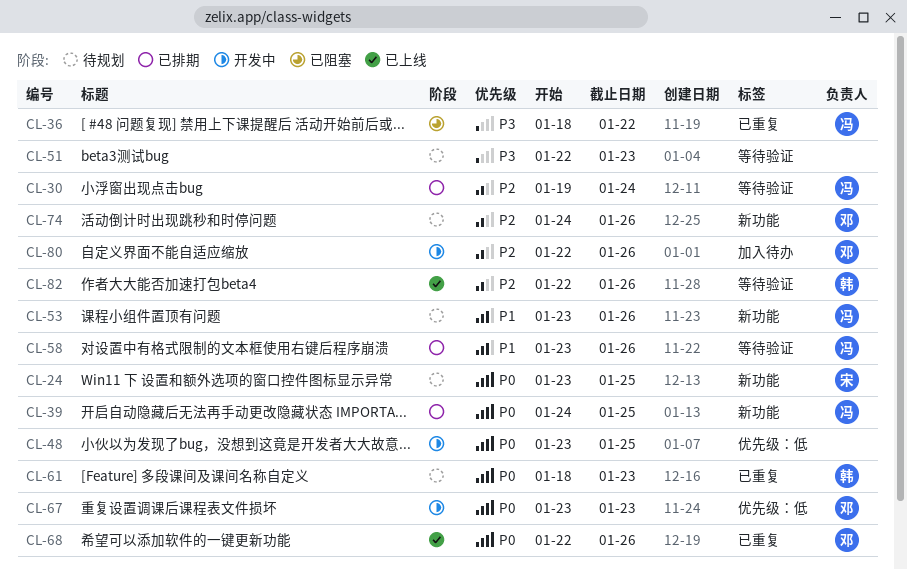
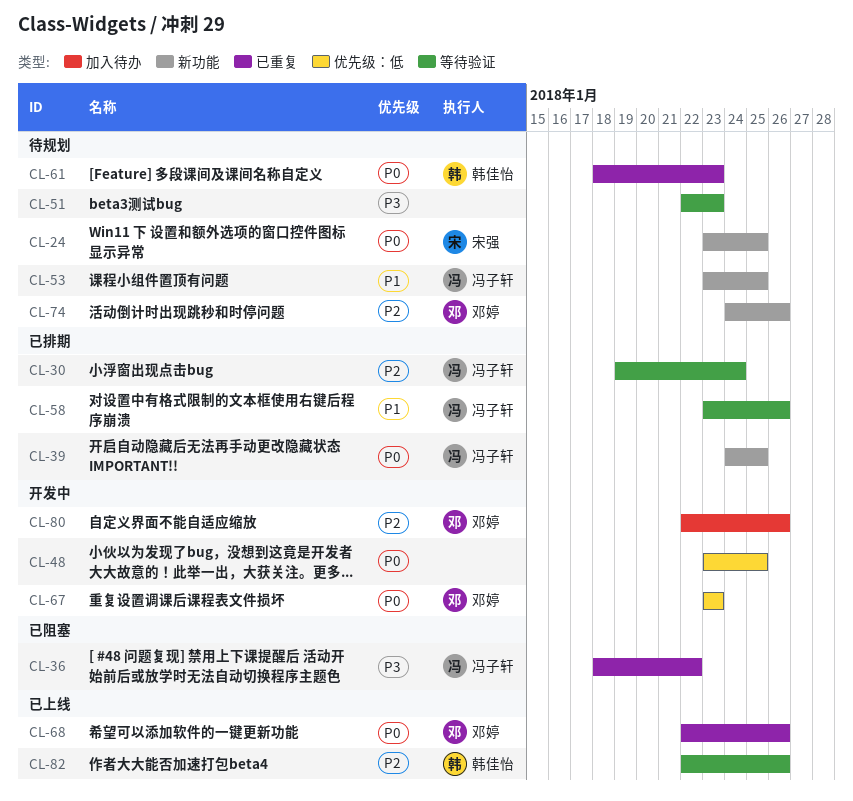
CL-53, due: Jan 26 -> Jan 25

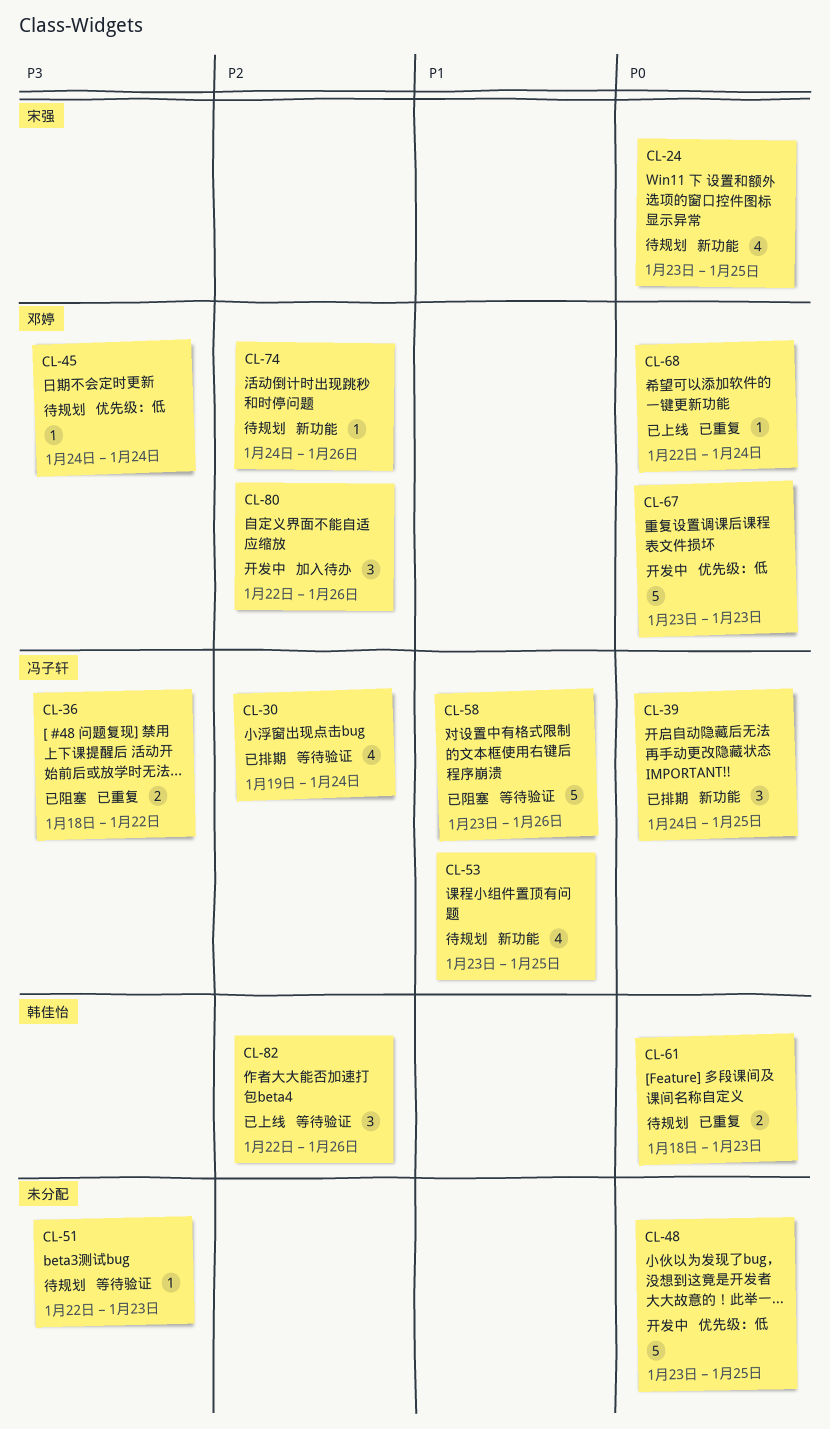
CL-45: none -> present
CL-58, status: 已排期 -> 已阻塞
CL-68, due: Jan 26 -> Jan 24

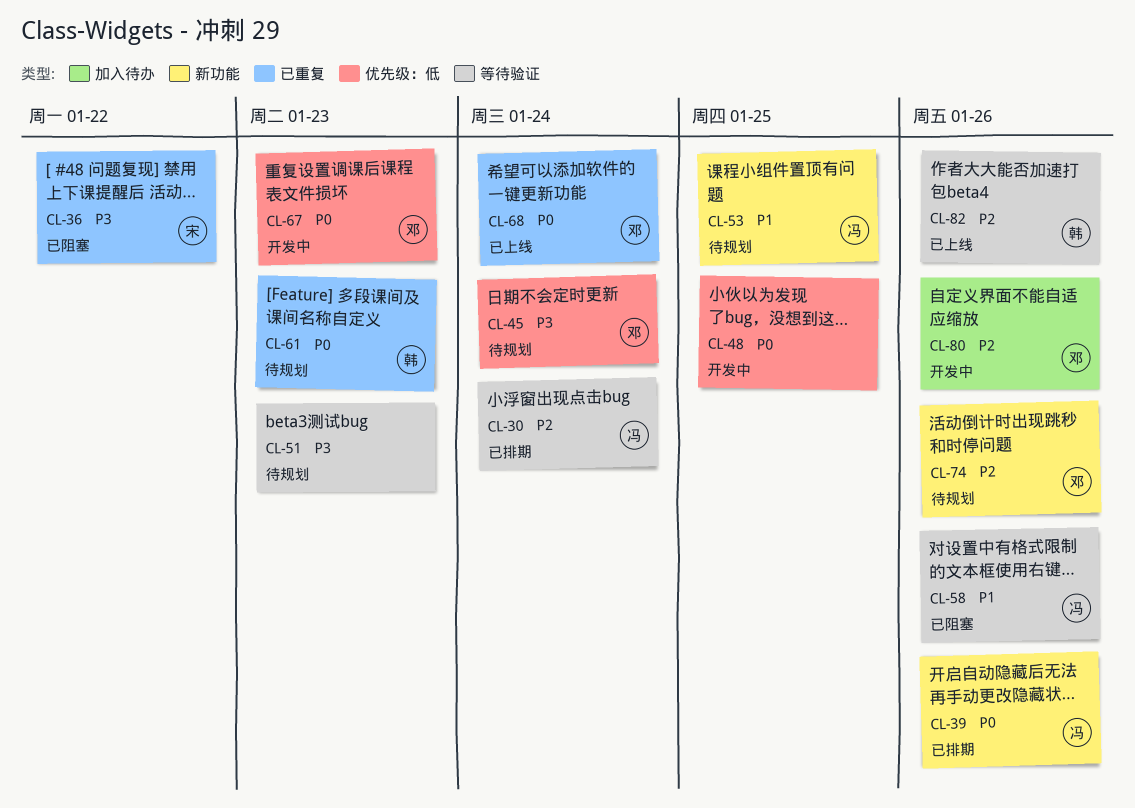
CL-24: present -> none
CL-36, owner: 冯子轩 -> 宋强
CL-39, due: Jan 25 -> Jan 26

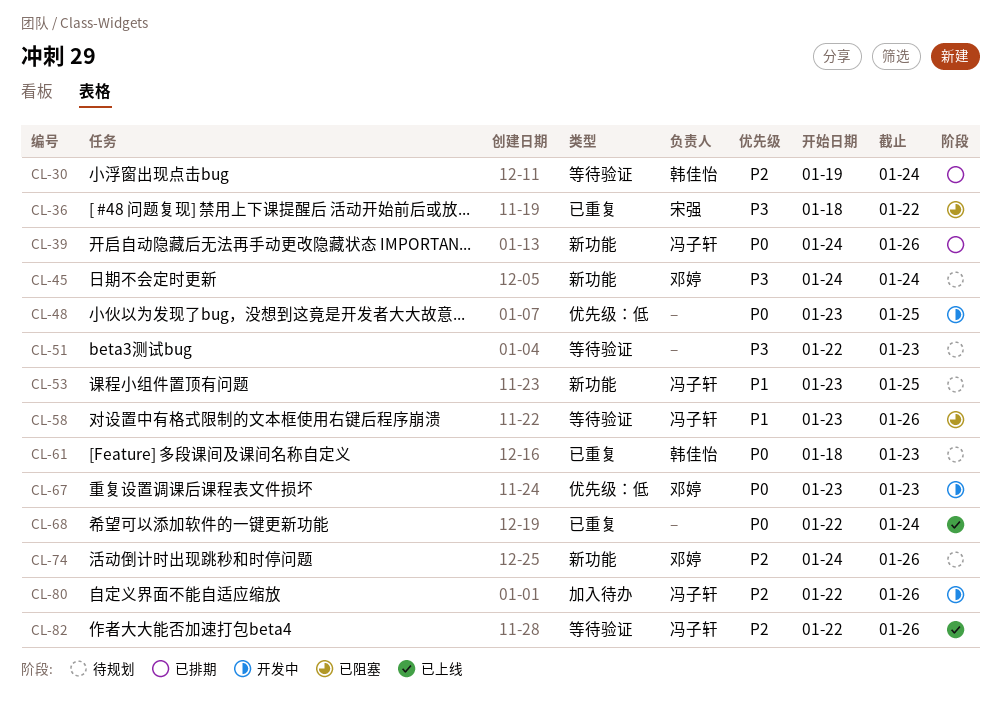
CL-30, owner: 冯子轩 -> 韩佳怡
CL-45, label: 优先级：低 -> 新功能
CL-68, owner: 邓婷 -> none
CL-80, owner: 邓婷 -> 冯子轩
CL-82, owner: 韩佳怡 -> 冯子轩

